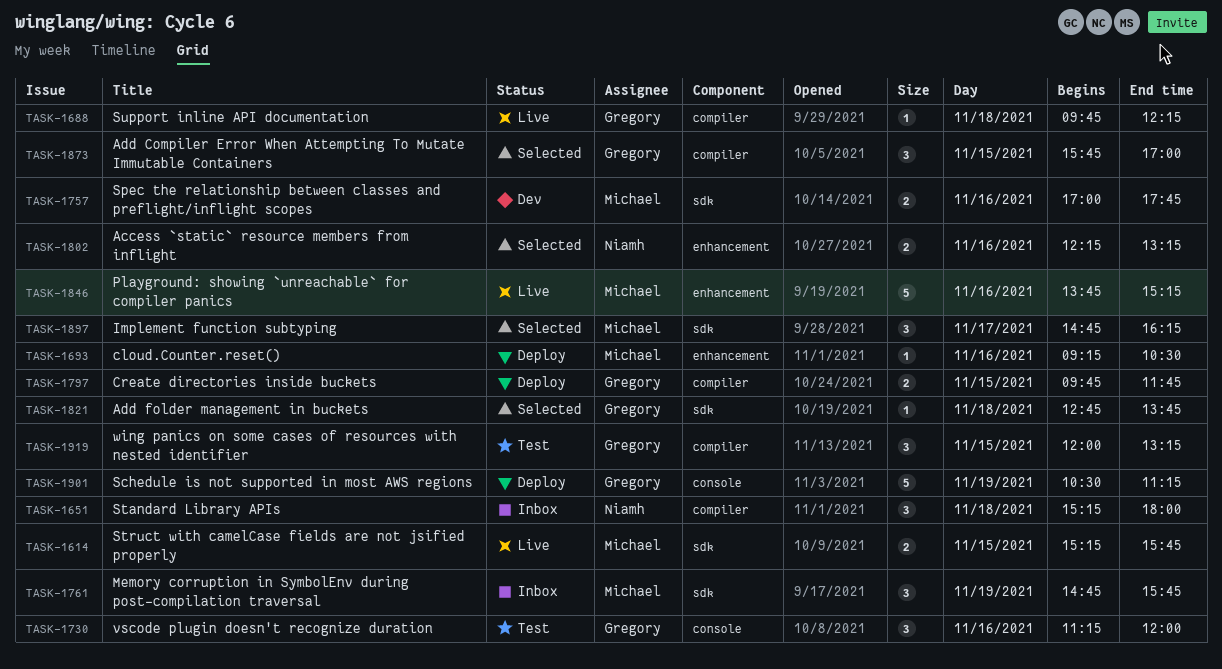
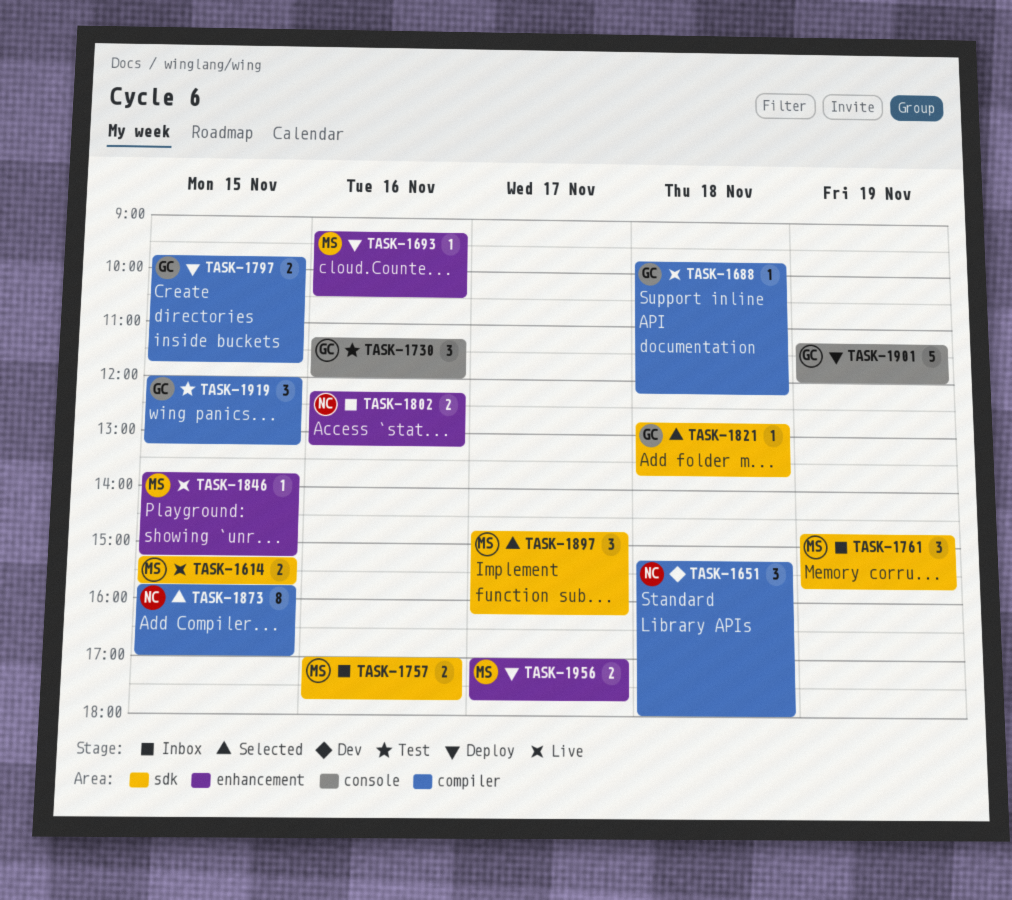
TASK-1651, status: Inbox -> Dev
TASK-1757, status: Dev -> Inbox
TASK-1802, status: Selected -> Inbox
TASK-1846, estimate: 5 -> 1
TASK-1846, day: Nov 16 -> Nov 15
TASK-1873, owner: Gregory -> Niamh
TASK-1873, estimate: 3 -> 8
TASK-1901, begins: 10:30 -> 11:15
TASK-1901, ends: 11:15 -> 12:00
TASK-1956: none -> present

